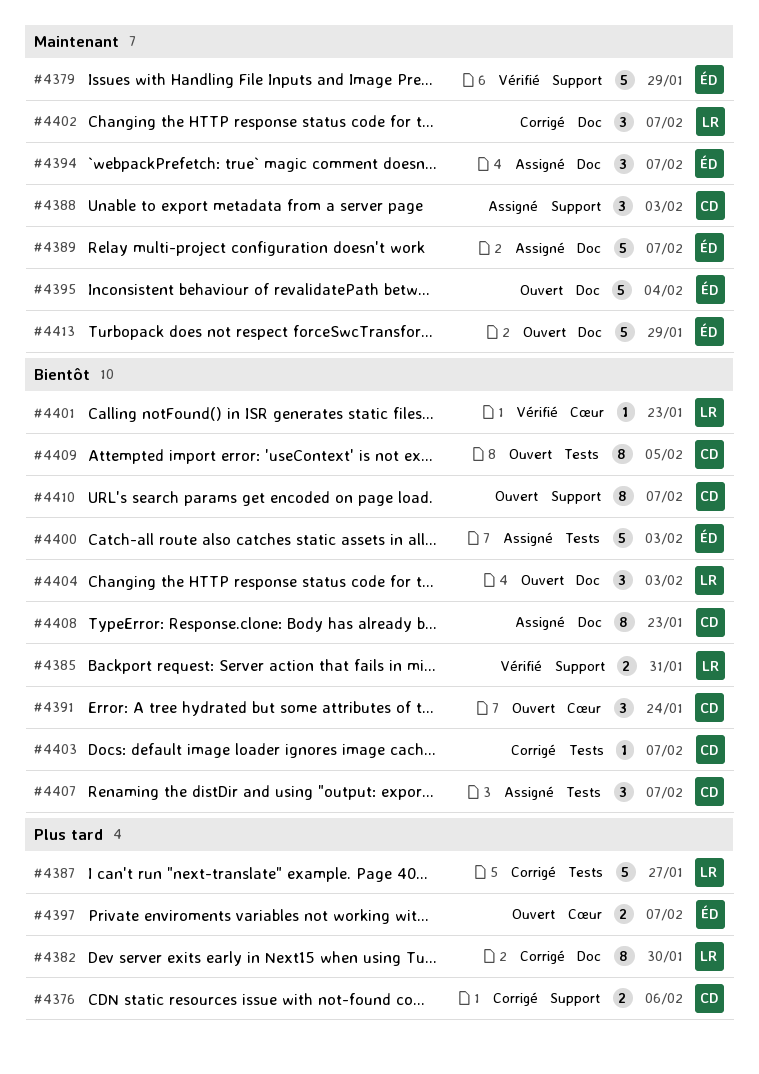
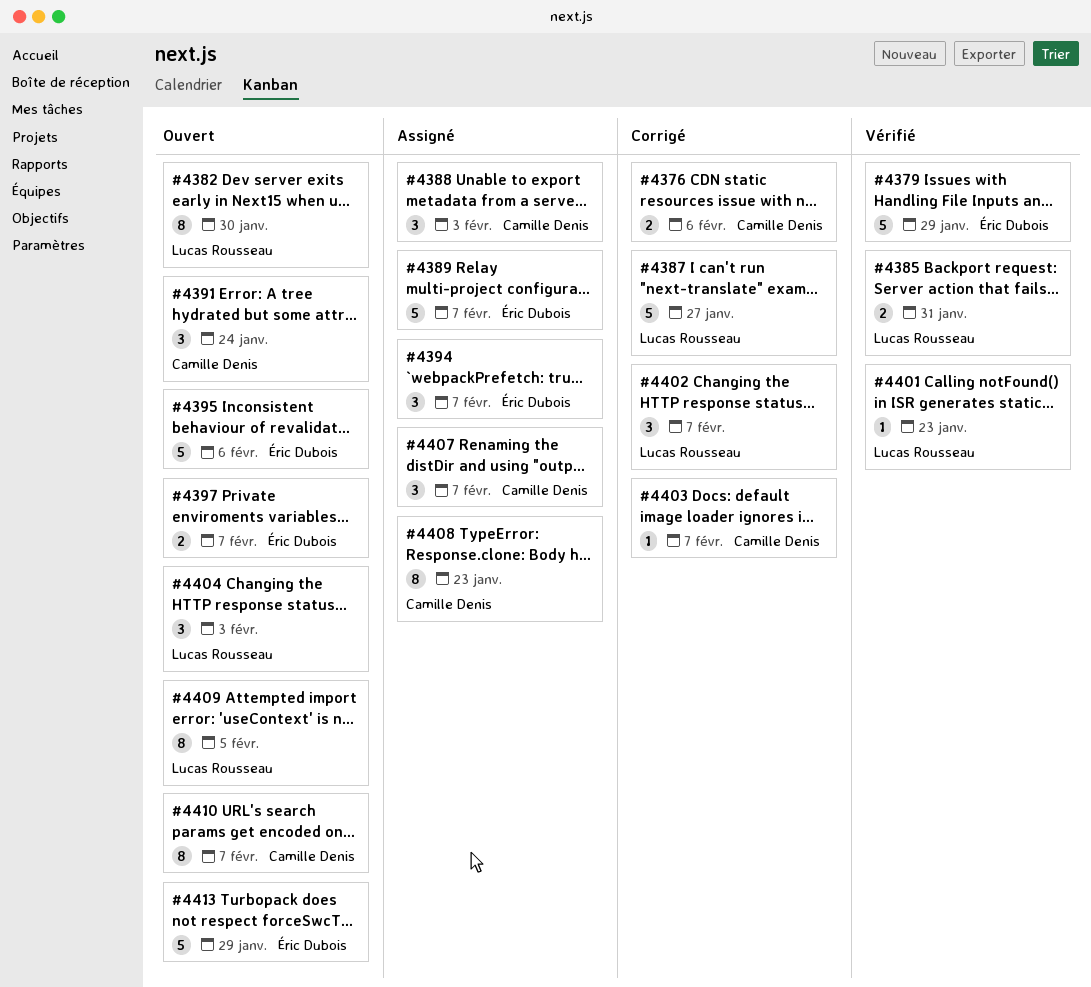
#4382, status: Corrigé -> Ouvert
#4395, due: Feb 4 -> Feb 6
#4400: present -> none
#4409, owner: Camille Denis -> Lucas Rousseau

